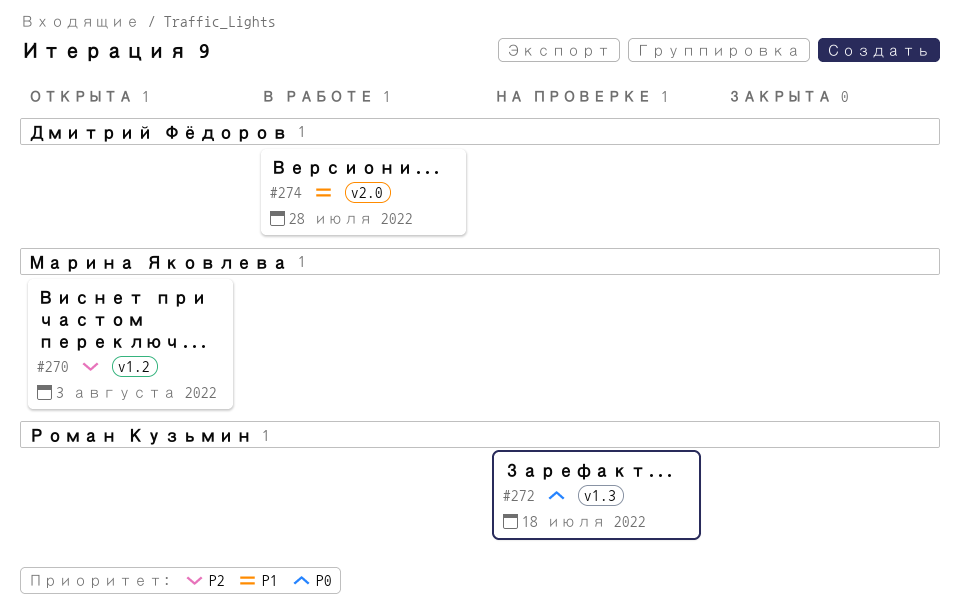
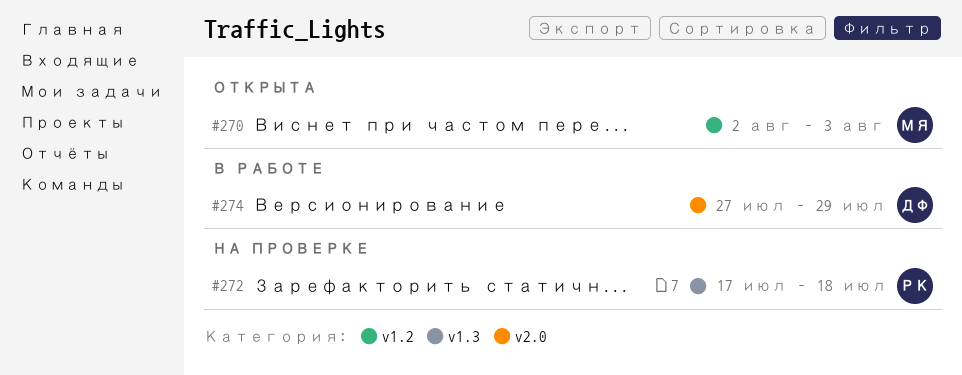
#274, due: Jul 28 -> Jul 29

